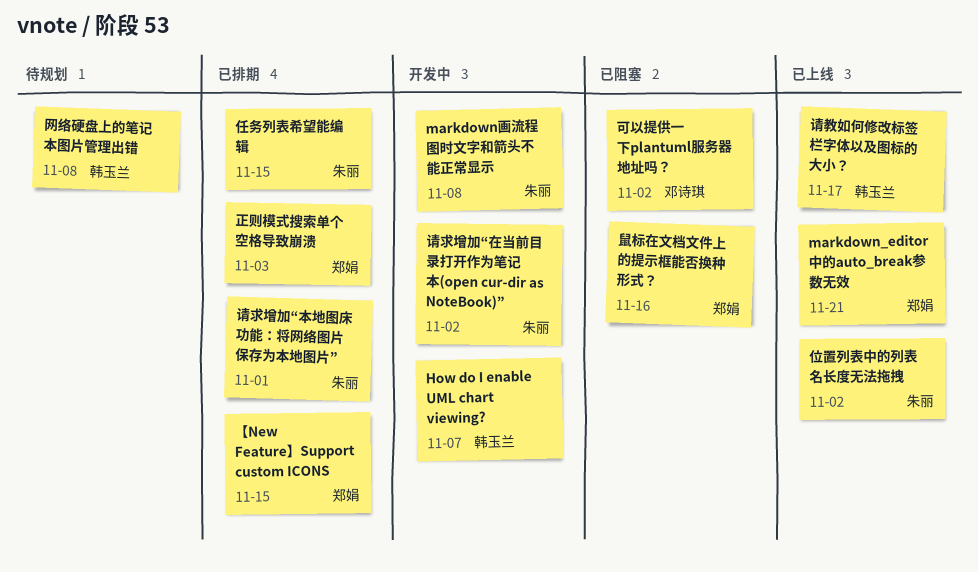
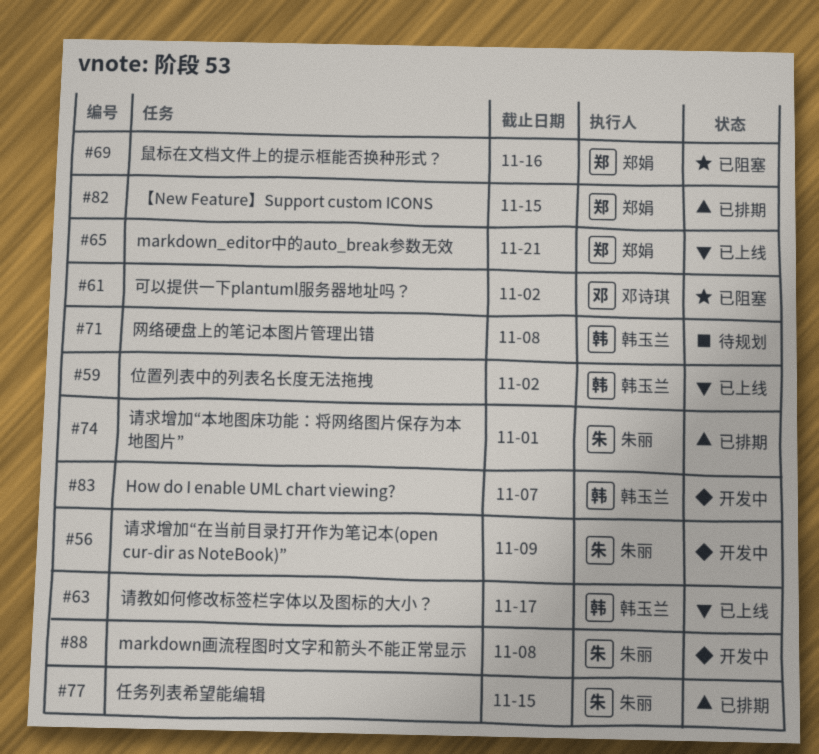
位置列表中的列表名长度无法拖拽, owner: 朱丽 -> 韩玉兰
正则模式搜索单个空格导致崩溃: present -> none
请求增加“在当前目录打开作为笔记本(open cur-dir as NoteBook)”, due: Nov 2 -> Nov 9

